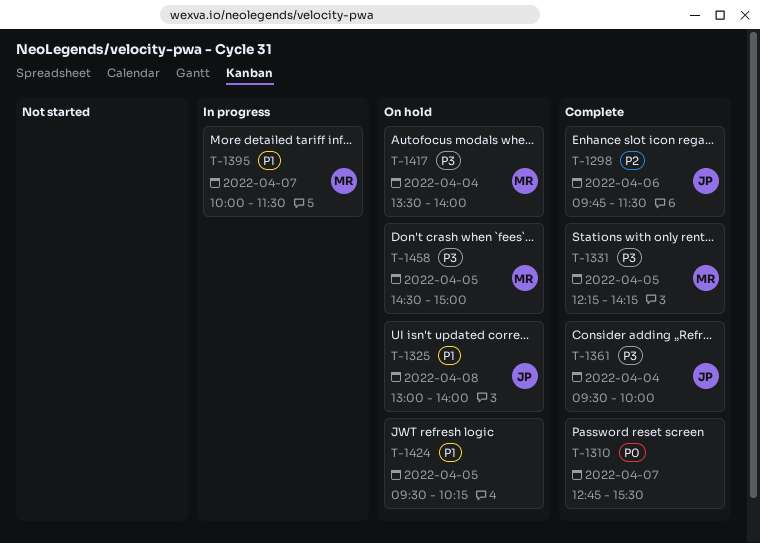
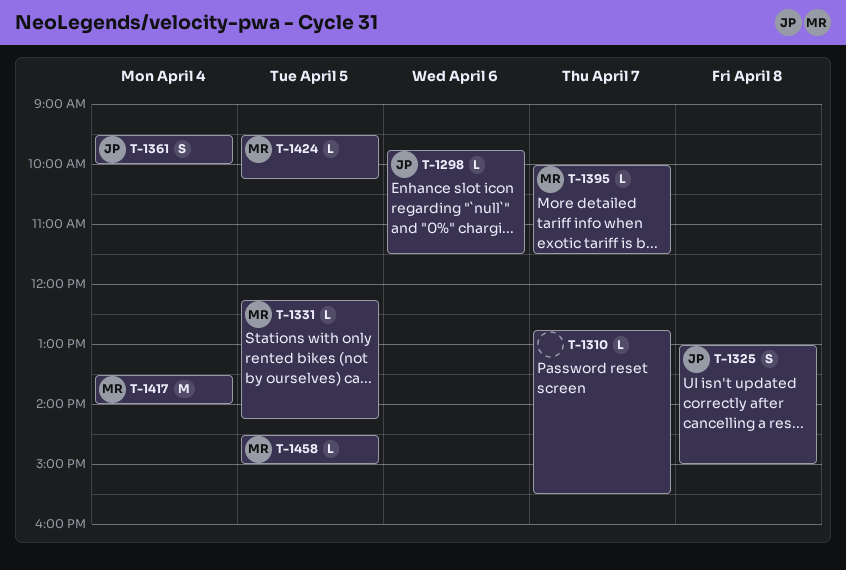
T-1325, ends: 14:00 -> 15:00
T-1424, owner: none -> MR

